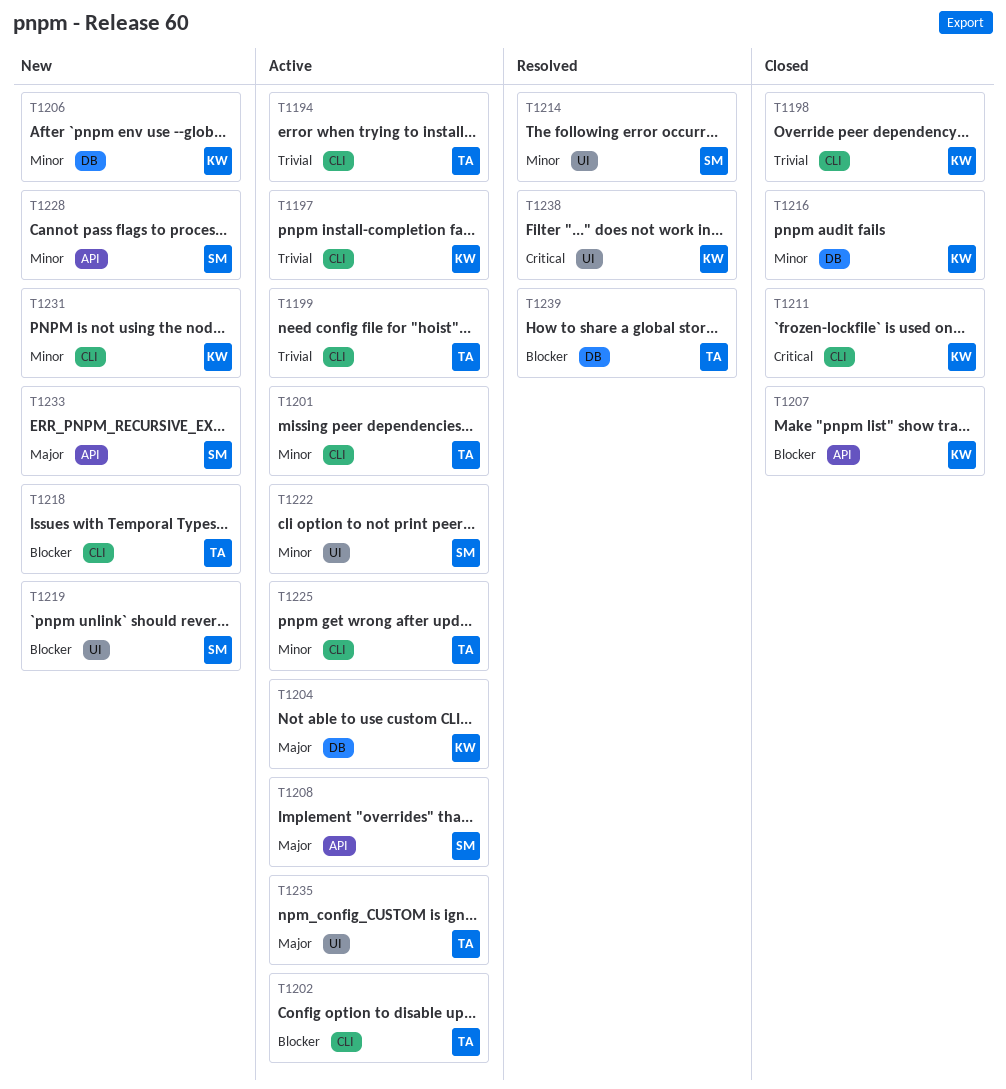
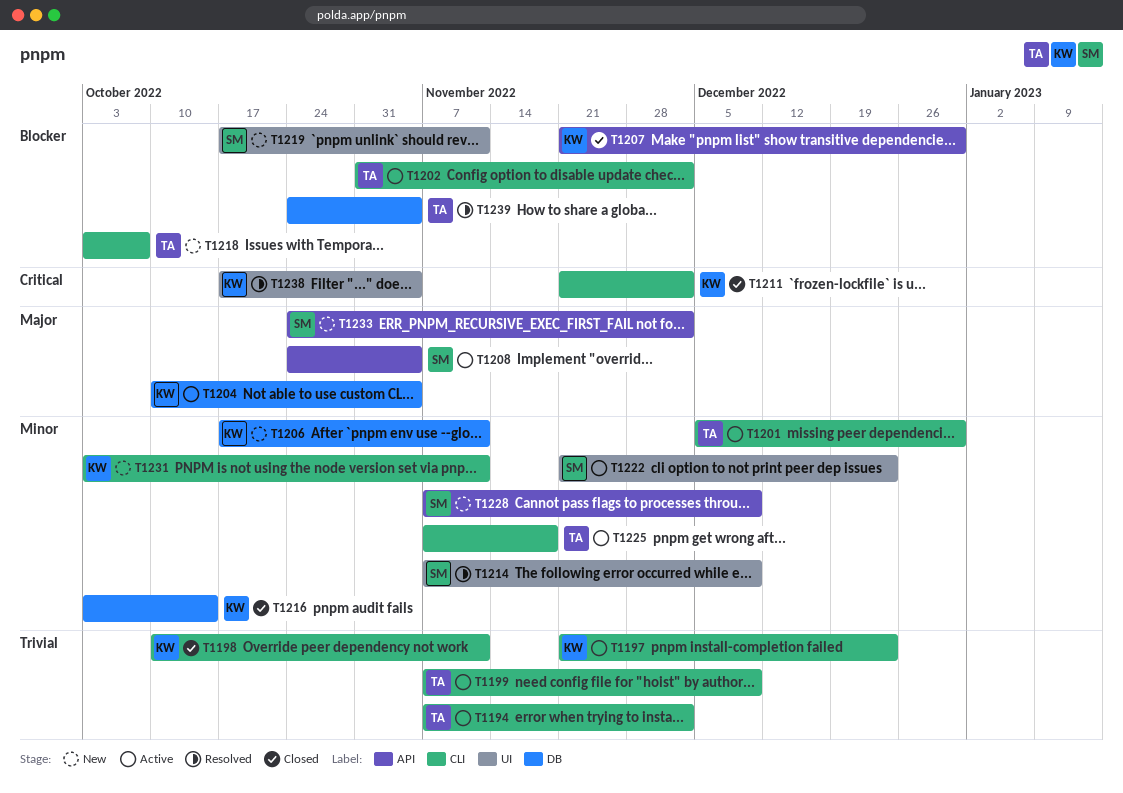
T1235: present -> none

